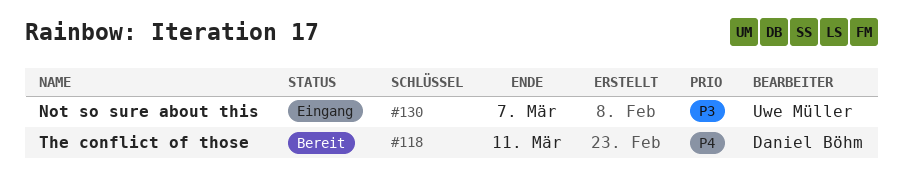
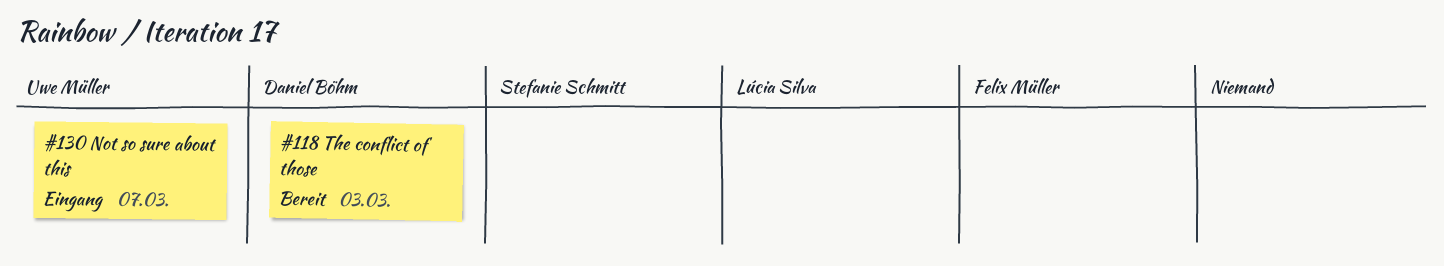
#118, due: Mar 11 -> Mar 3

